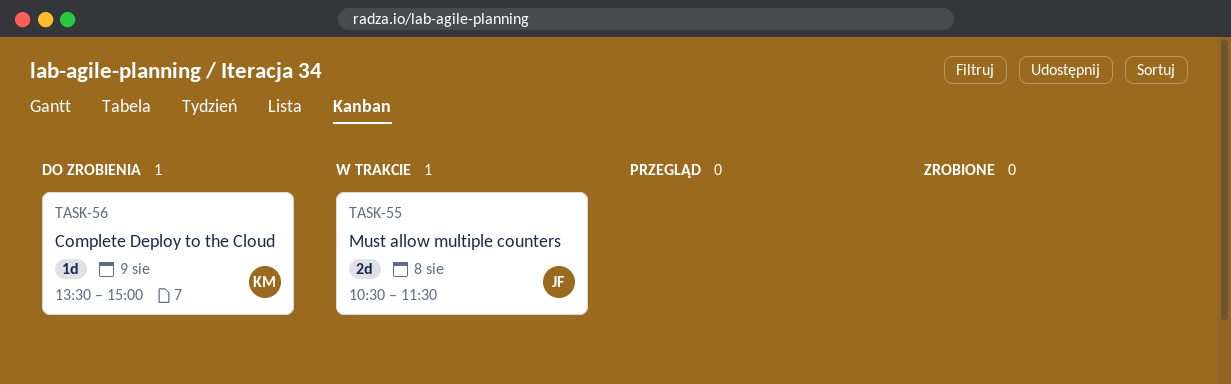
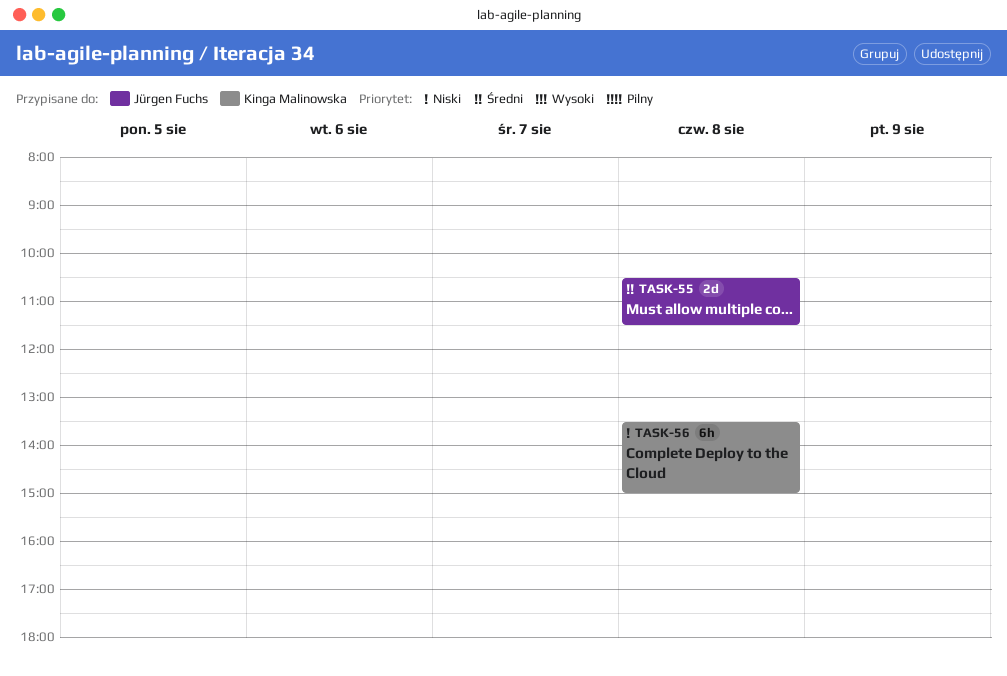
TASK-56, estimate: 1d -> 6h
TASK-56, day: Aug 9 -> Aug 8

